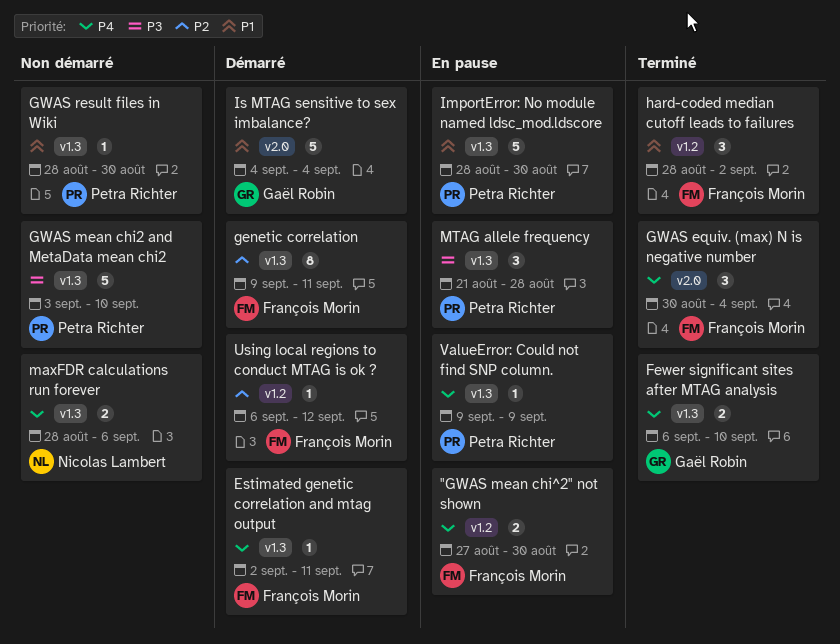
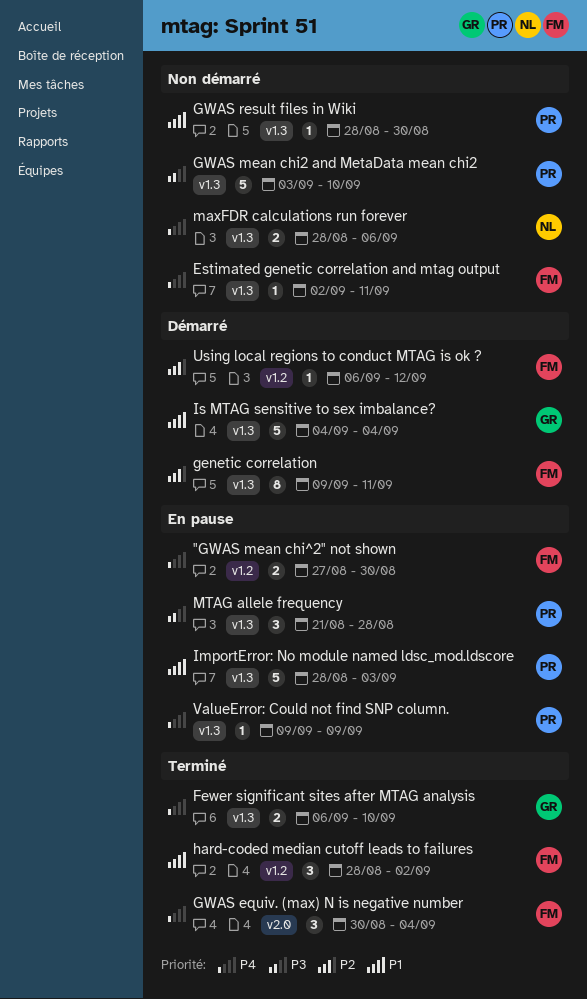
Estimated genetic correlation and mtag output, status: Démarré -> Non démarré
ImportError: No module named ldsc_mod.ldscore, due: Aug 30 -> Sep 3
Is MTAG sensitive to sex imbalance?, label: v2.0 -> v1.3

